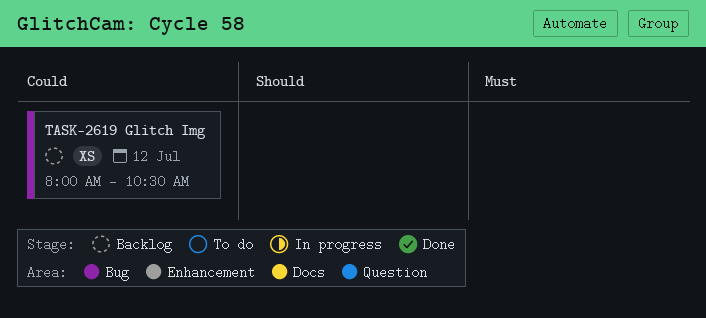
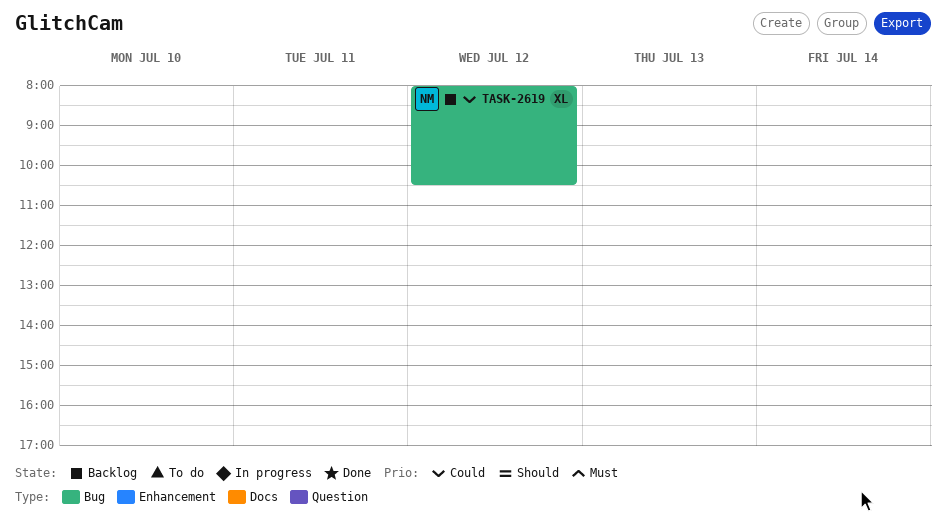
TASK-2619, estimate: XS -> XL

